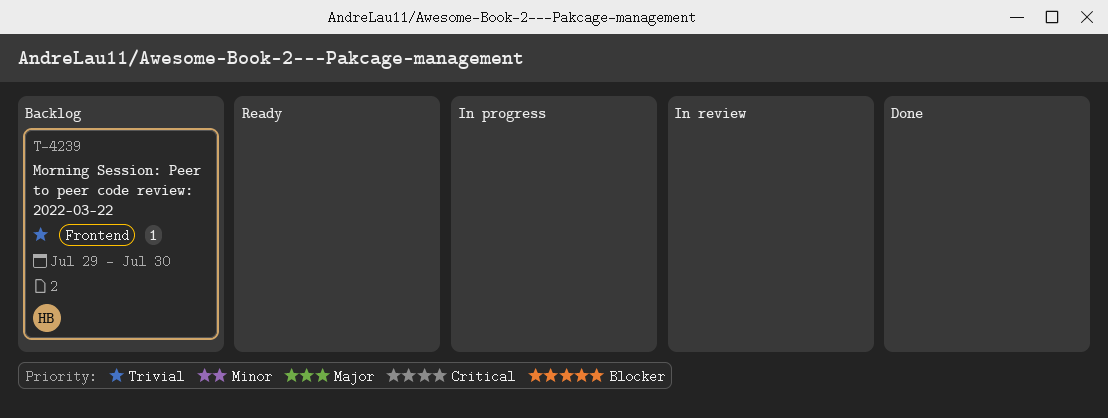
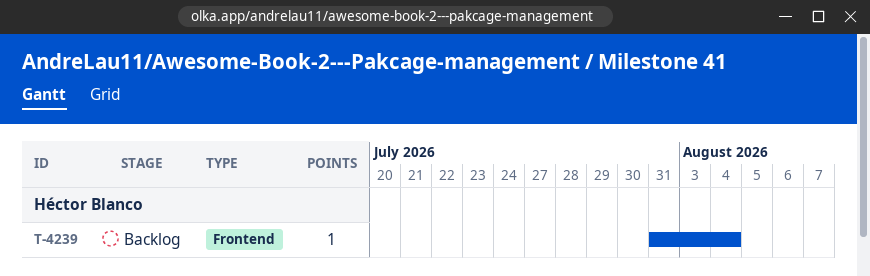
T-4239, start: Jul 29 -> Jul 31
T-4239, due: Jul 30 -> Aug 4

